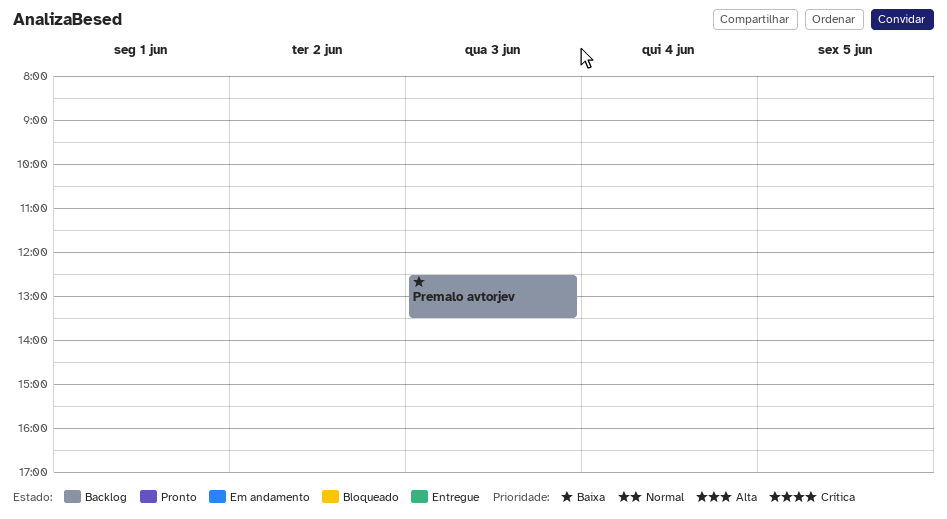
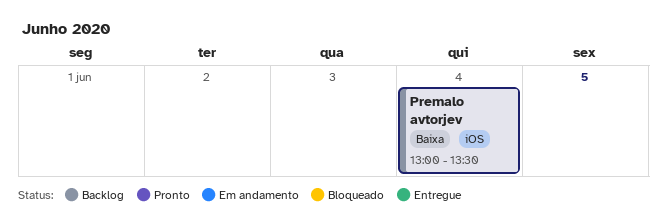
Premalo avtorjev, day: Jun 3 -> Jun 4
Premalo avtorjev, begins: 12:30 -> 13:00

